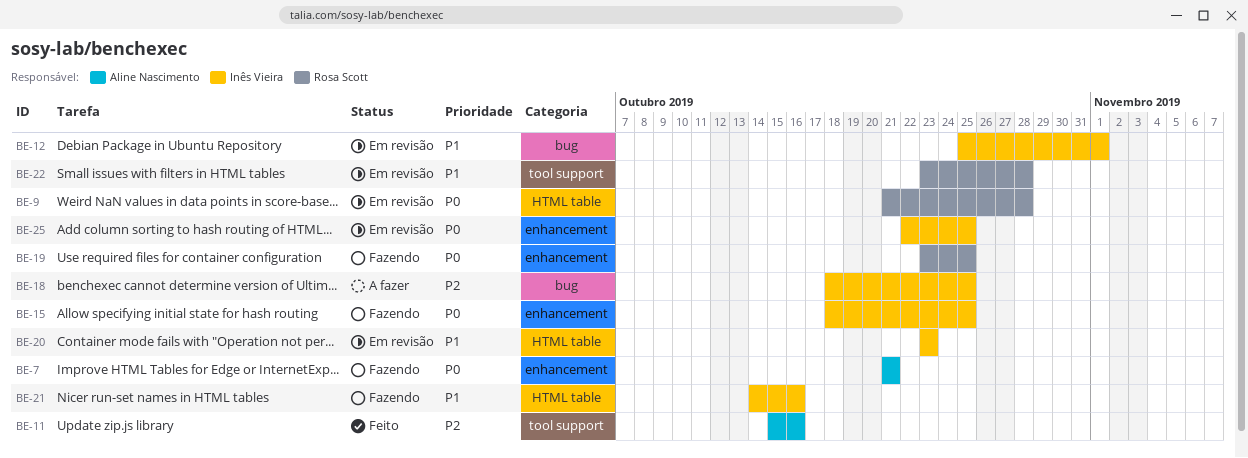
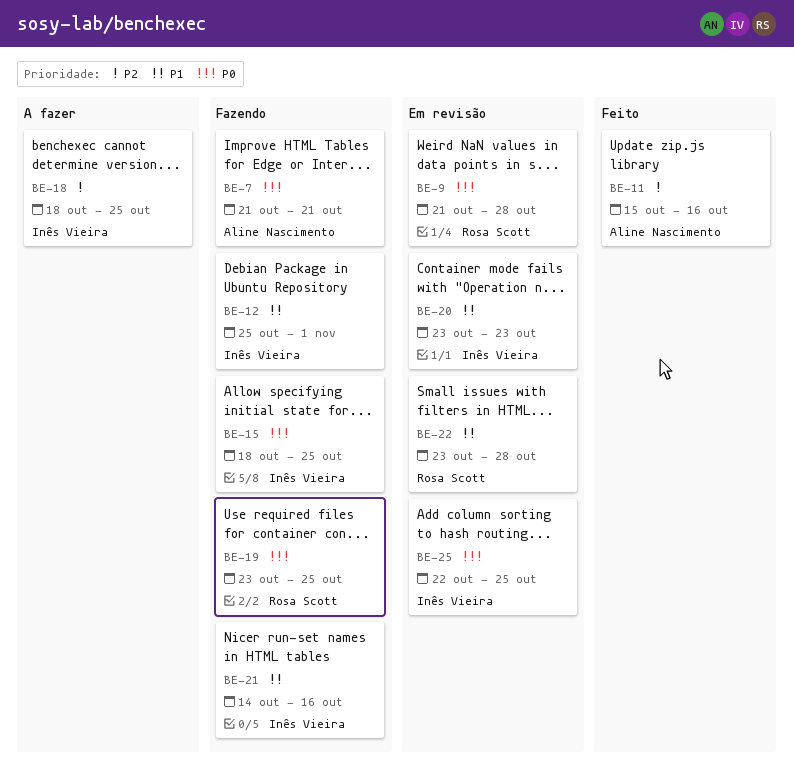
BE-12, status: Em revisão -> Fazendo

